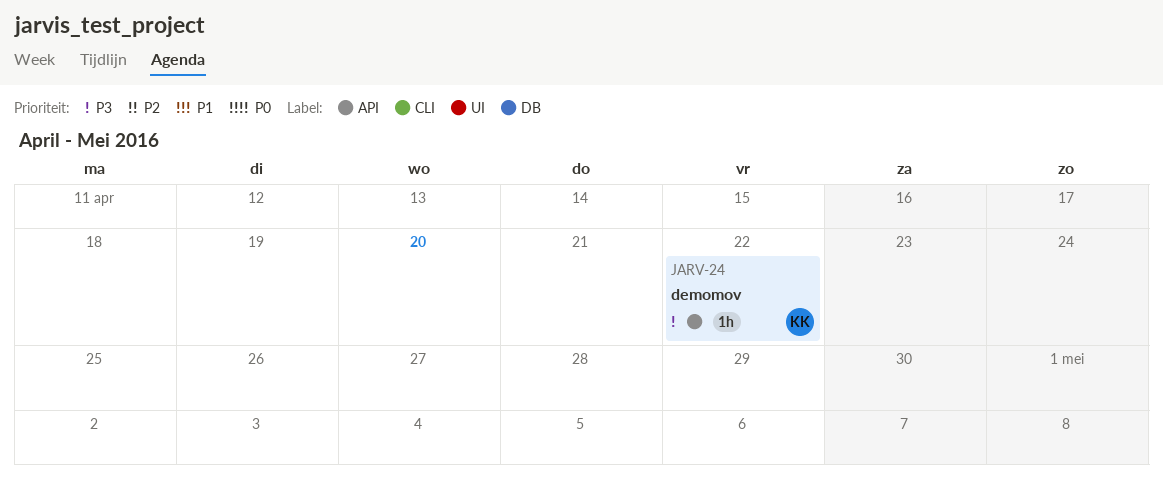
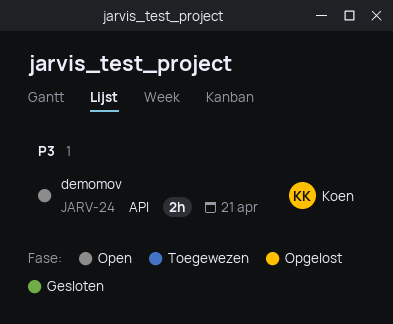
JARV-24, estimate: 1h -> 2h
JARV-24, due: Apr 22 -> Apr 21

